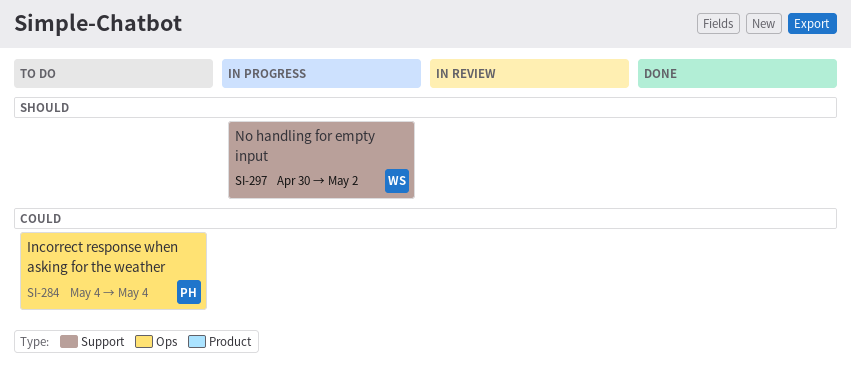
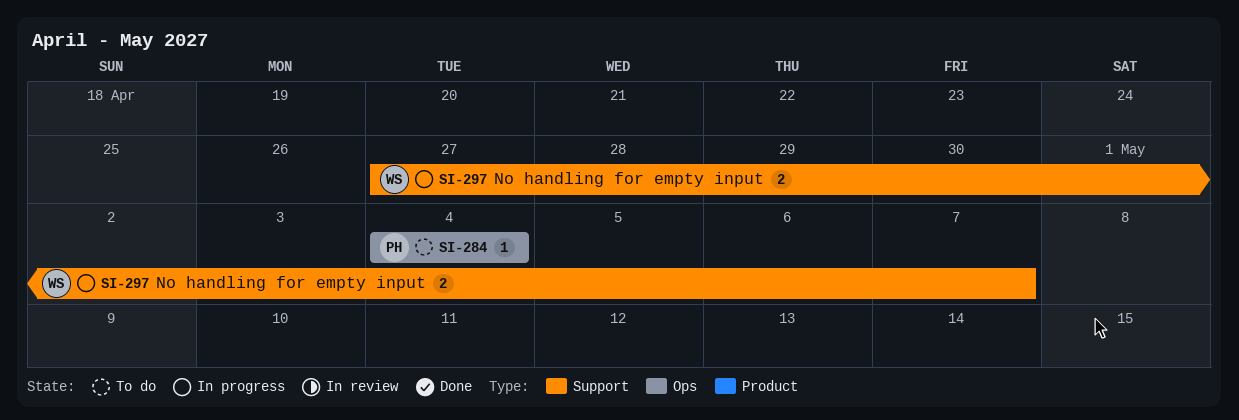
SI-297, start: Apr 30 -> Apr 27
SI-297, due: May 2 -> May 7

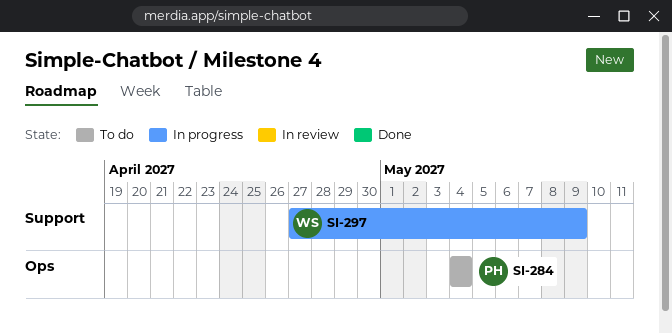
SI-297, due: May 7 -> May 9

